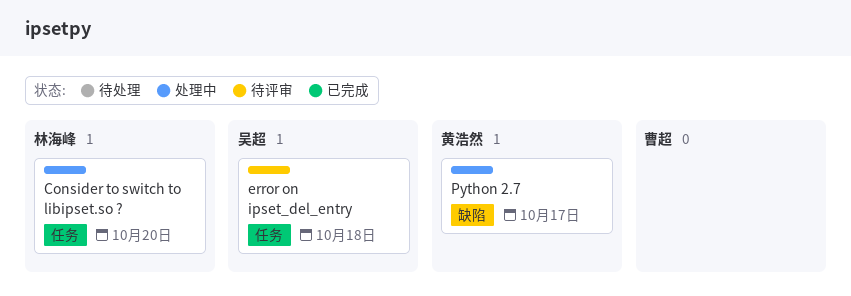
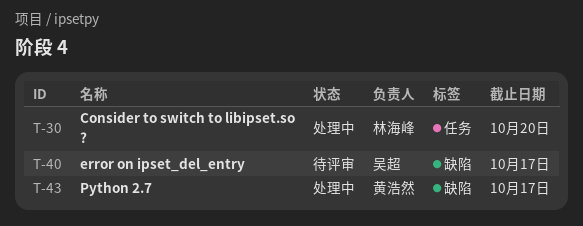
error on ipset_del_entry, label: 任务 -> 缺陷
error on ipset_del_entry, due: Oct 18 -> Oct 17

